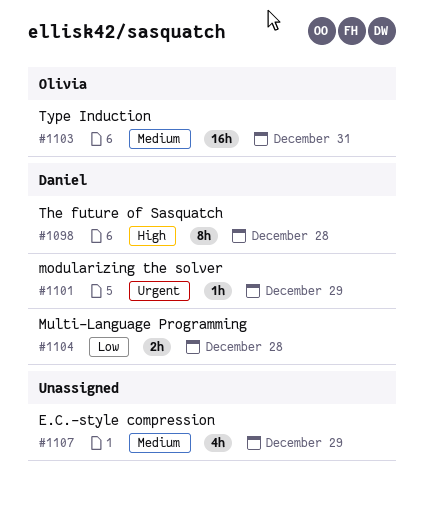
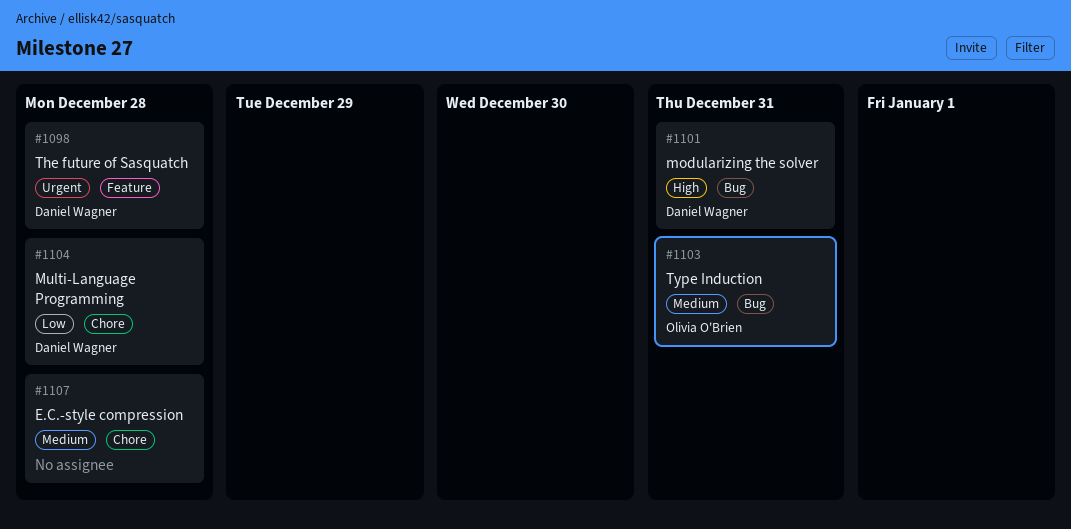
#1098, priority: High -> Urgent
#1101, priority: Urgent -> High
#1101, due: Dec 29 -> Dec 31
#1107, due: Dec 29 -> Dec 28

